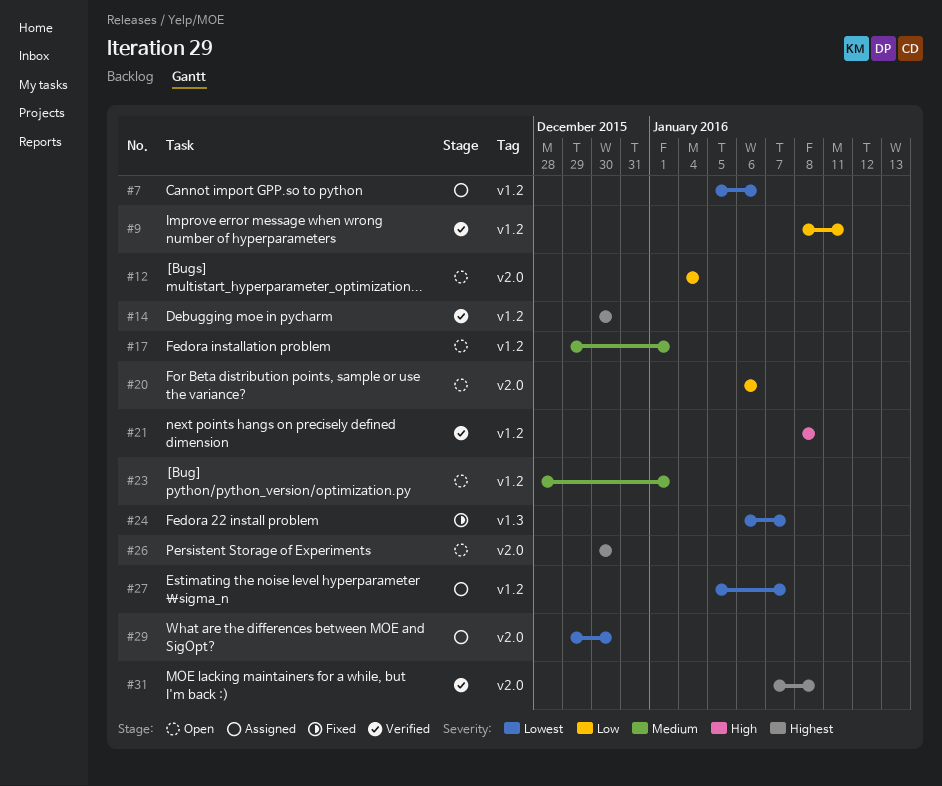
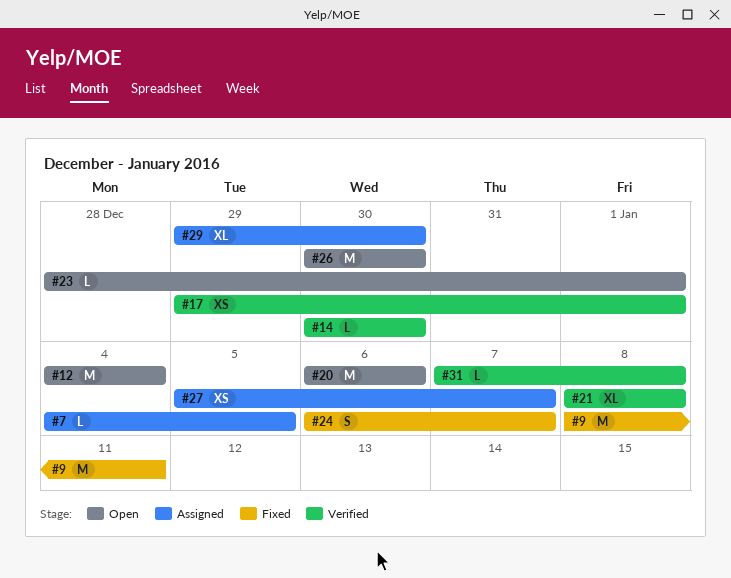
#7, start: Jan 5 -> Jan 4
#7, due: Jan 6 -> Jan 5
#9, status: Verified -> Fixed
#17, status: Open -> Verified

